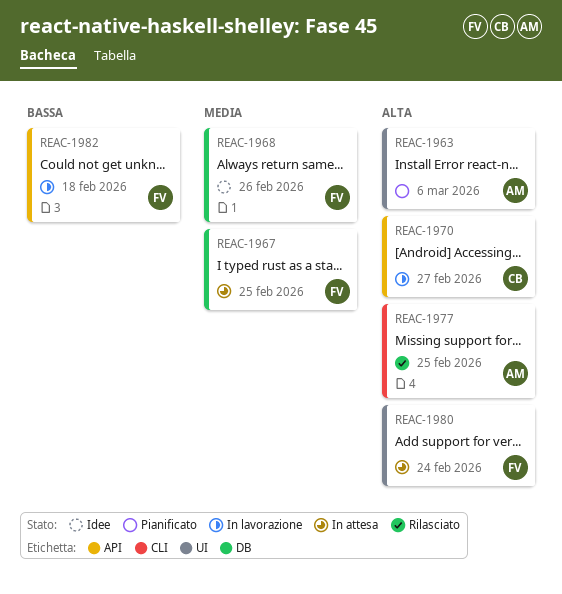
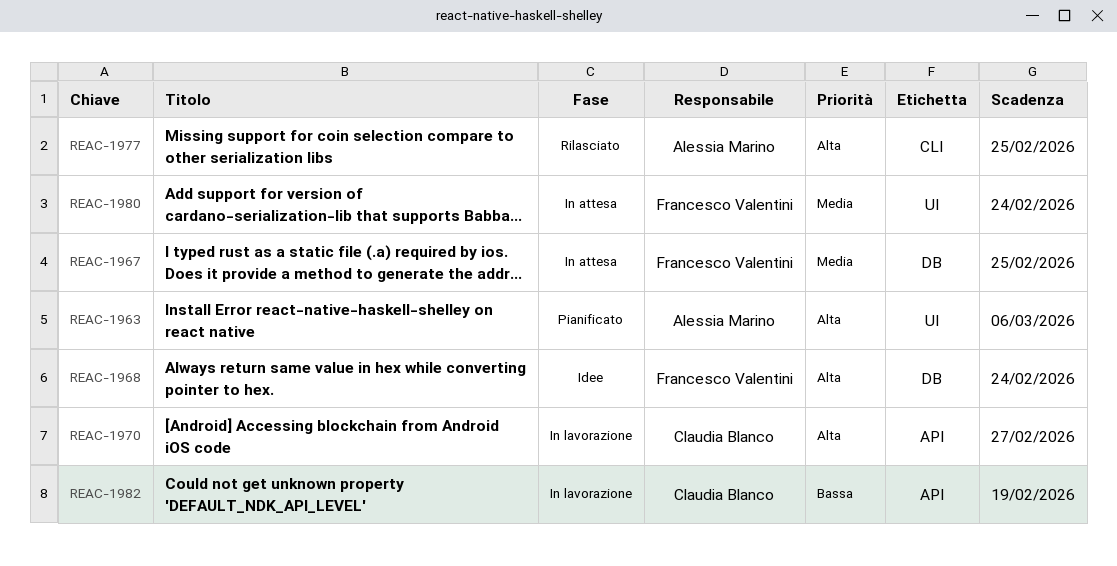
REAC-1968, priority: Media -> Alta
REAC-1968, due: Feb 26 -> Feb 24
REAC-1980, priority: Alta -> Media
REAC-1982, owner: Francesco Valentini -> Claudia Blanco
REAC-1982, due: Feb 18 -> Feb 19

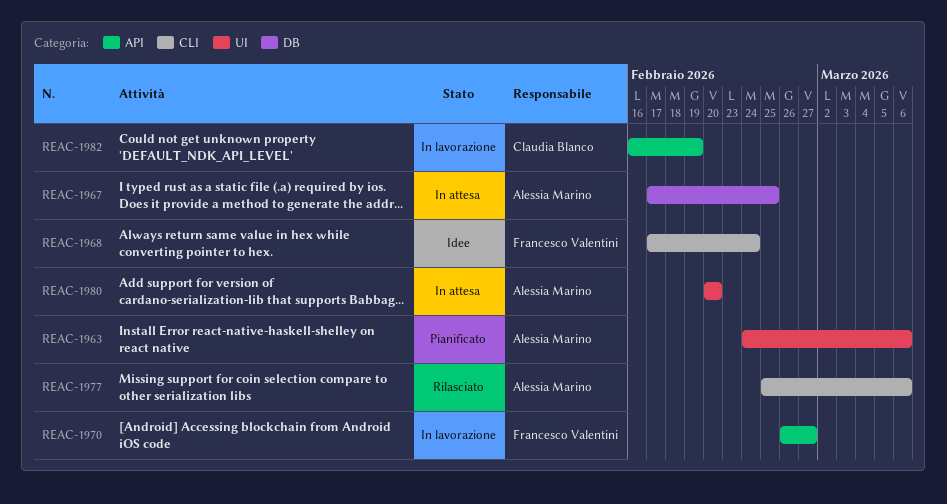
REAC-1967, owner: Francesco Valentini -> Alessia Marino
REAC-1968, label: DB -> CLI
REAC-1970, owner: Claudia Blanco -> Francesco Valentini
REAC-1977, due: Feb 25 -> Mar 6
REAC-1980, owner: Francesco Valentini -> Alessia Marino
REAC-1980, due: Feb 24 -> Feb 20

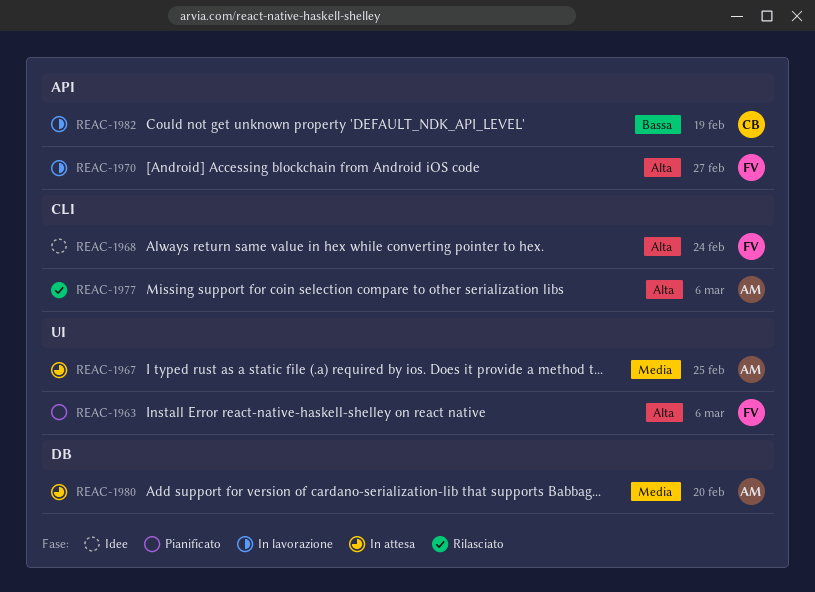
REAC-1963, owner: Alessia Marino -> Francesco Valentini
REAC-1967, label: DB -> UI
REAC-1980, label: UI -> DB

